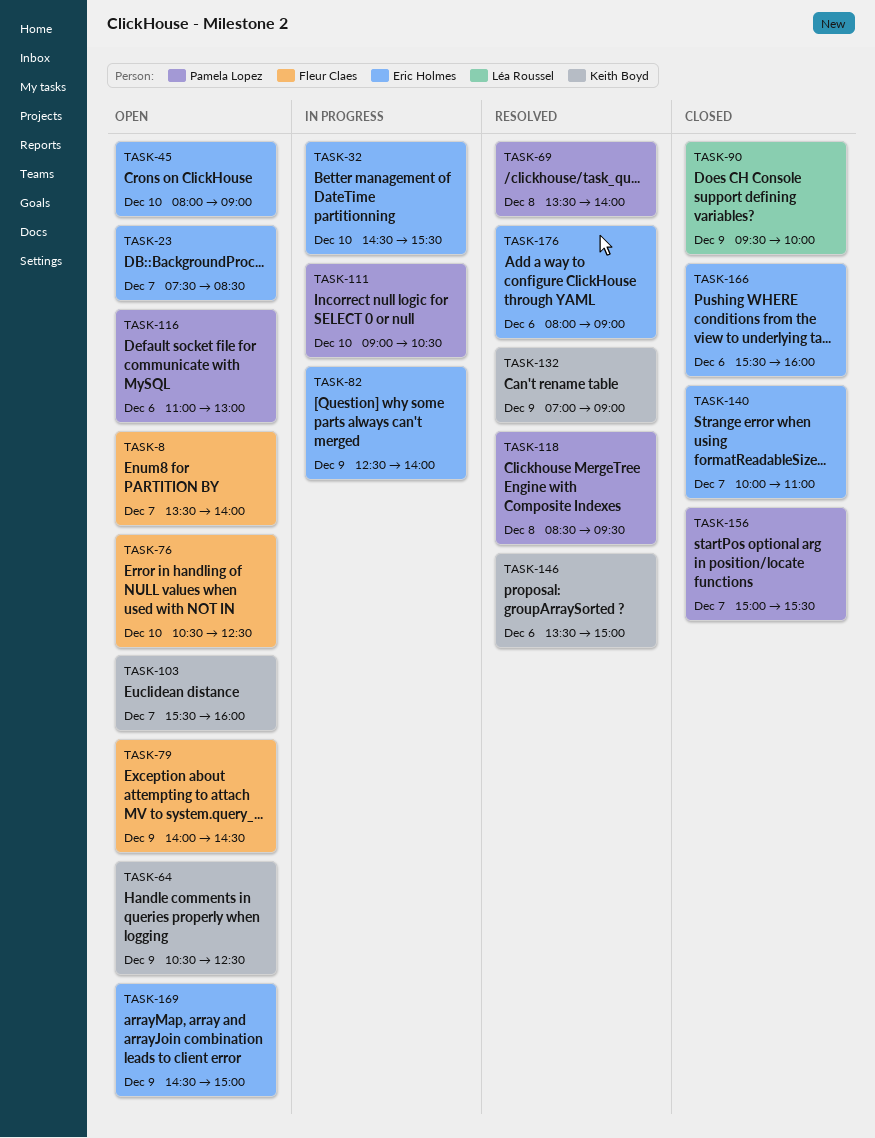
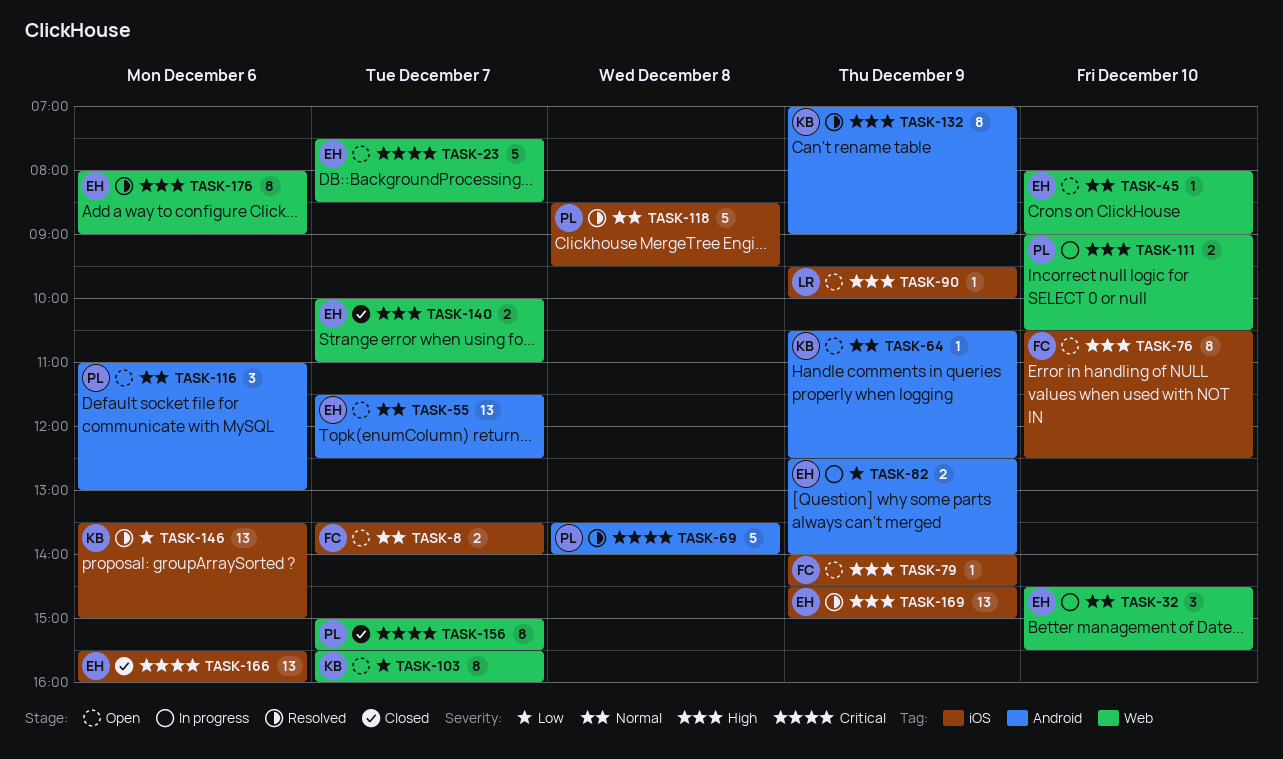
TASK-55: none -> present
TASK-90, status: Closed -> Open
TASK-169, status: Open -> Resolved

